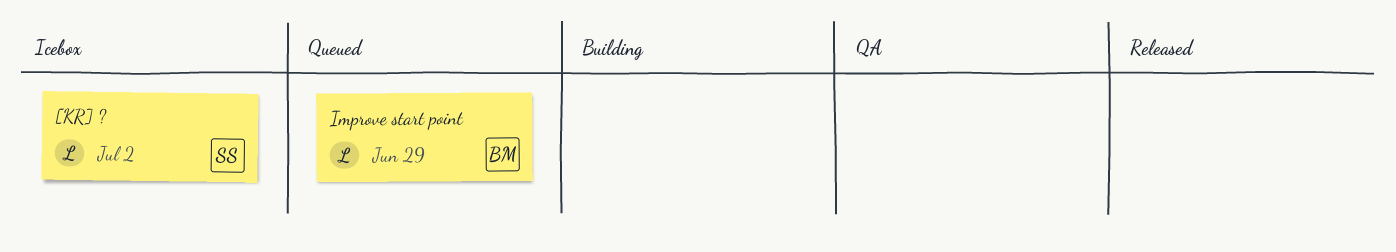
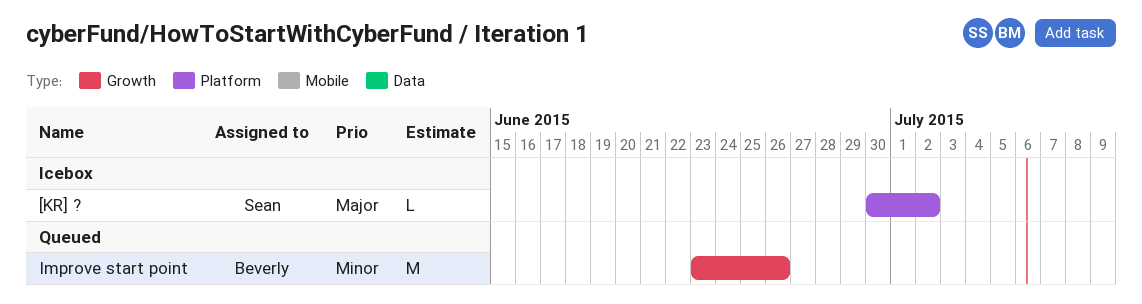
Improve start point, estimate: L -> M
Improve start point, due: Jun 29 -> Jun 26

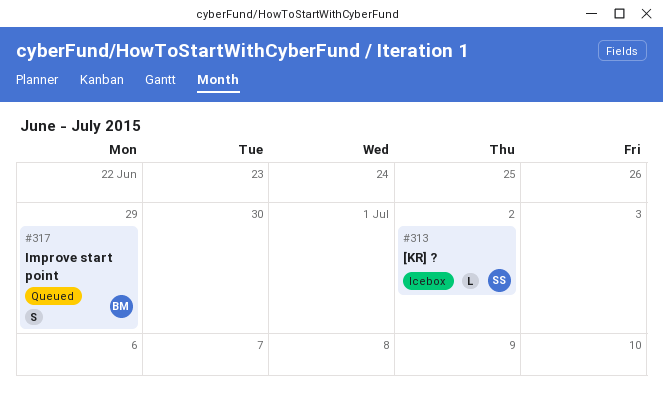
Improve start point, estimate: M -> S
Improve start point, due: Jun 26 -> Jun 29

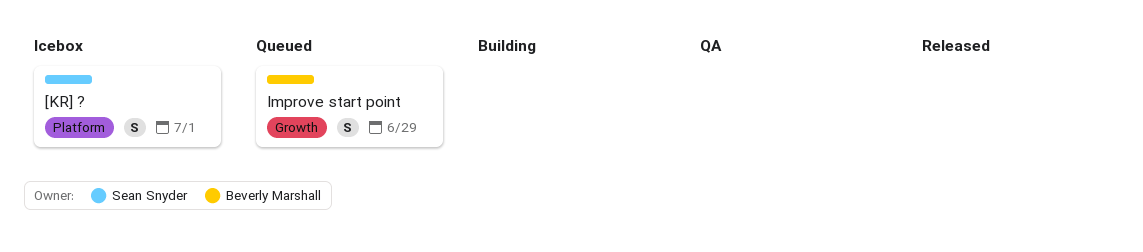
[KR] ?, estimate: L -> S
[KR] ?, due: Jul 2 -> Jul 1

